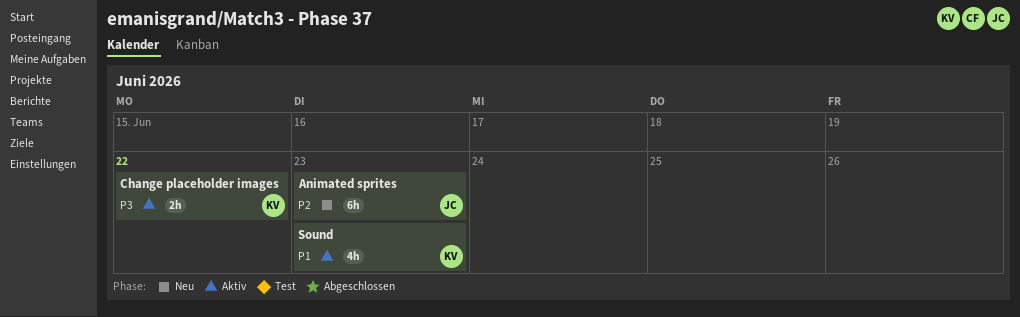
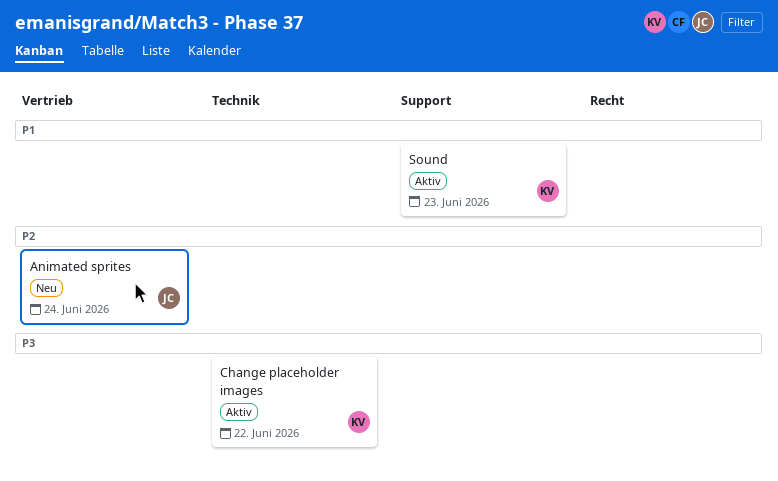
Animated sprites, due: Jun 23 -> Jun 24

